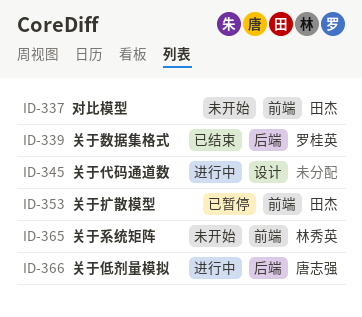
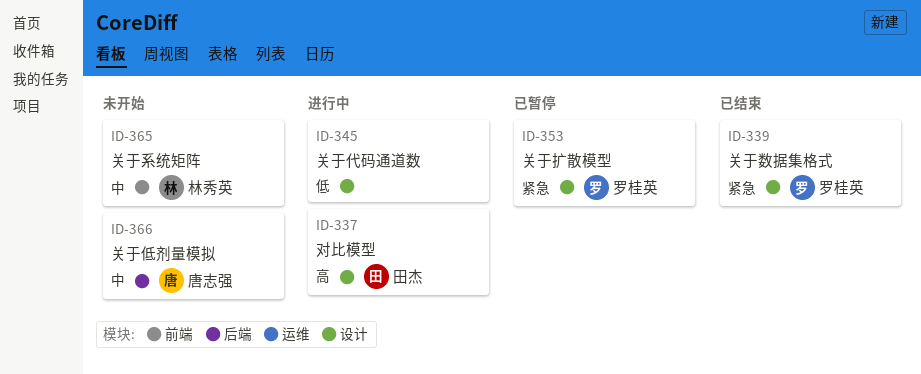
ID-337, status: 未开始 -> 进行中
ID-337, label: 前端 -> 设计
ID-339, label: 后端 -> 设计
ID-353, owner: 田杰 -> 罗桂英
ID-353, label: 前端 -> 设计
ID-366, status: 进行中 -> 未开始

